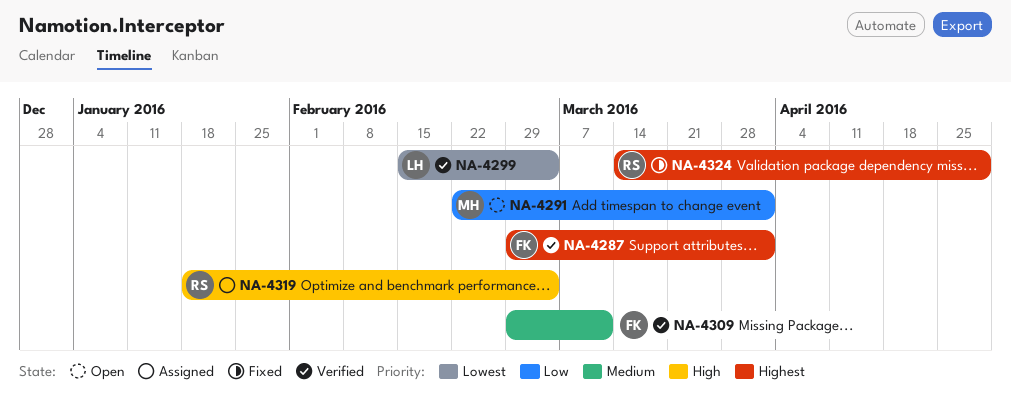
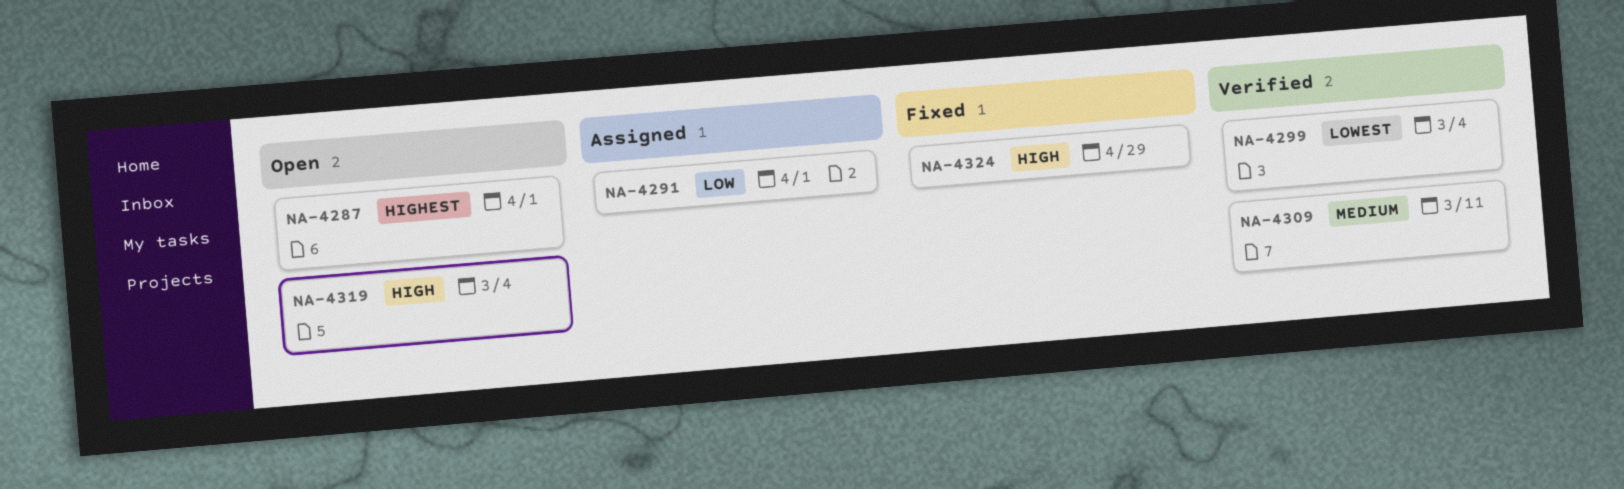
NA-4287, status: Verified -> Open
NA-4291, status: Open -> Assigned
NA-4319, status: Assigned -> Open
NA-4324, priority: Highest -> High

